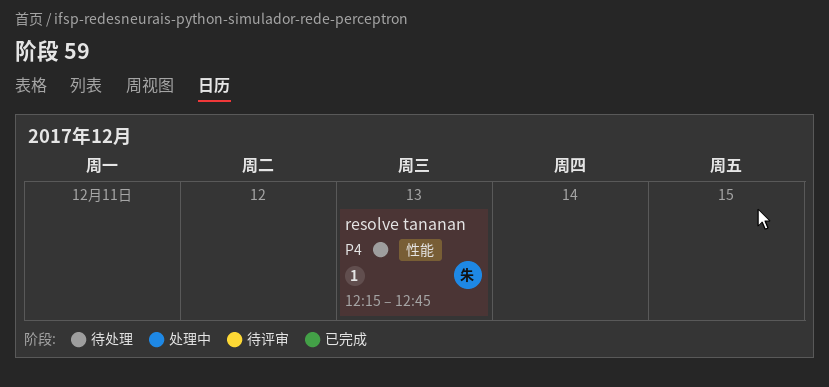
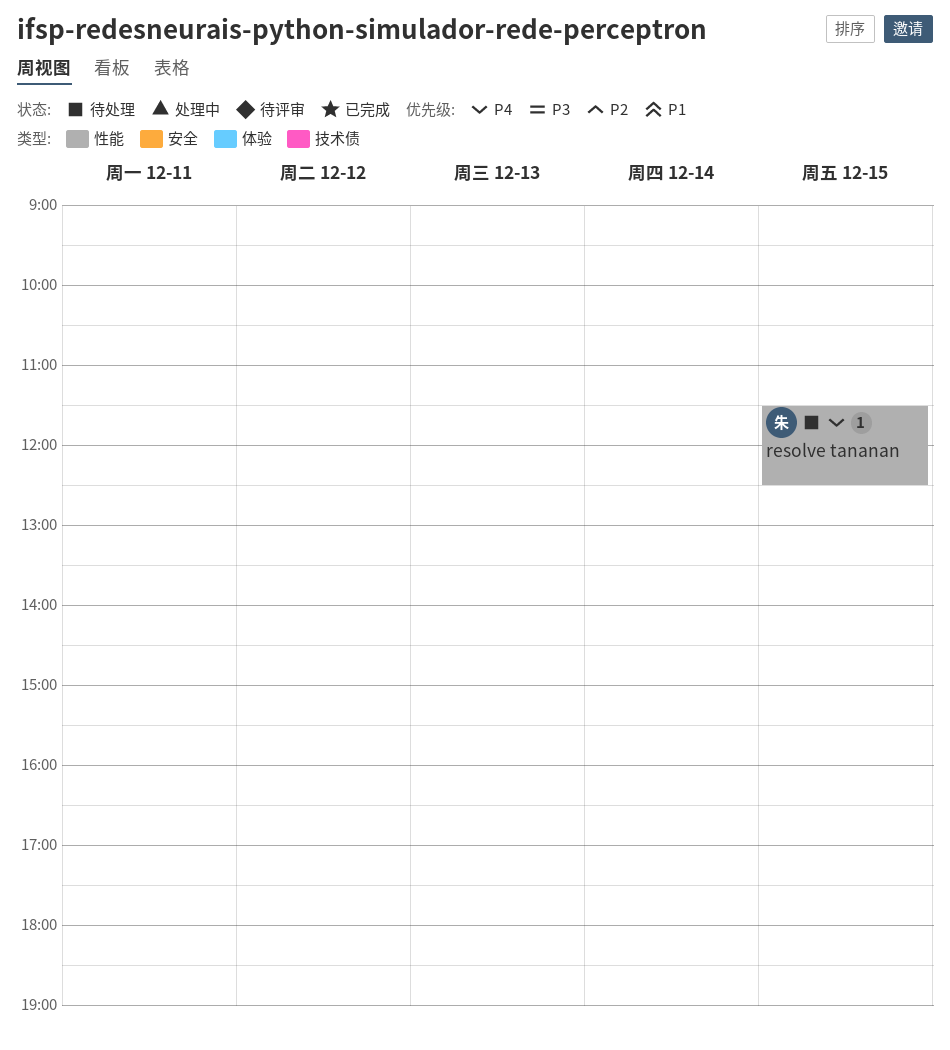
resolve tananan, day: Dec 13 -> Dec 15
resolve tananan, begins: 12:15 -> 11:30
resolve tananan, ends: 12:45 -> 12:30

